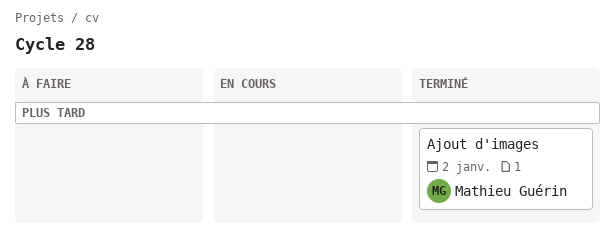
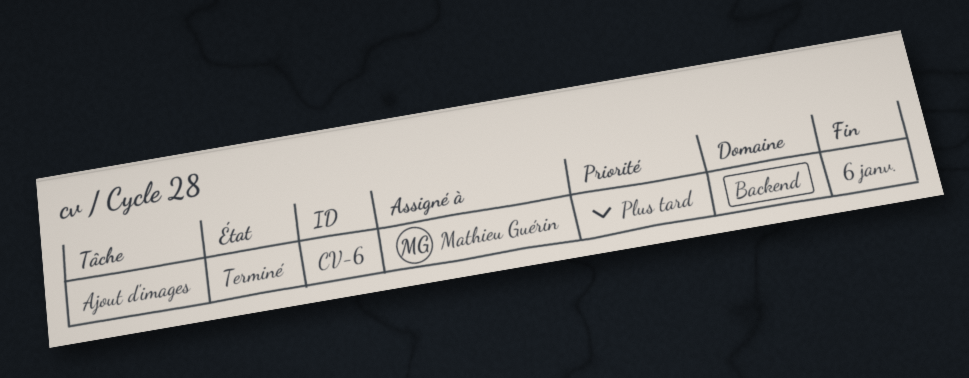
Ajout d'images, due: Jan 2 -> Jan 6

